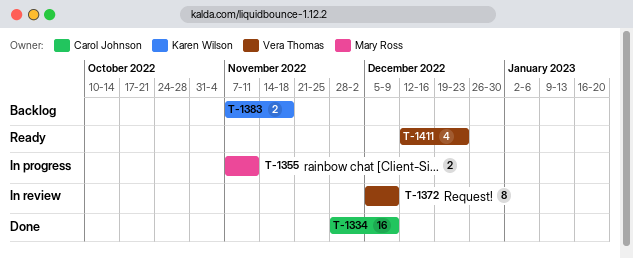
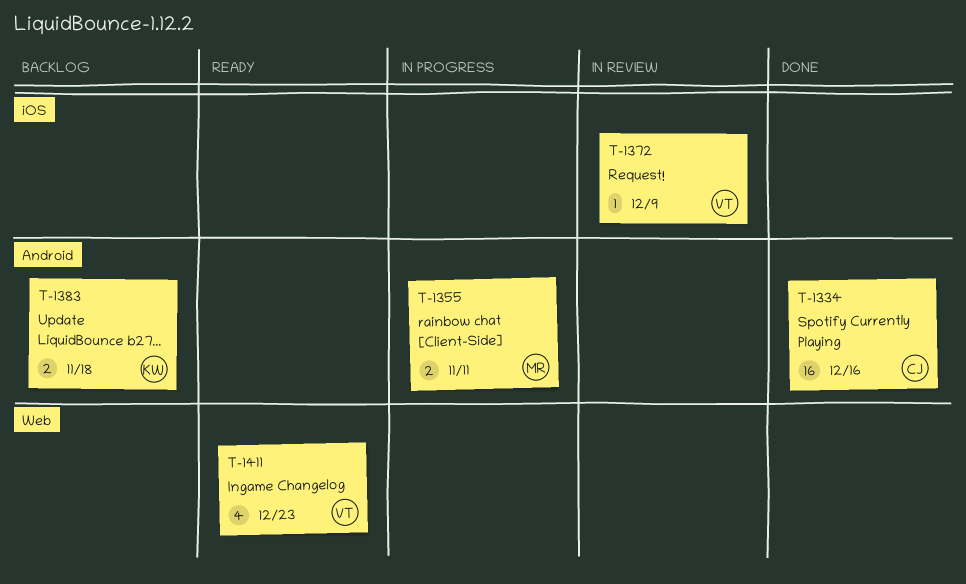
T-1334, due: Dec 9 -> Dec 16
T-1372, estimate: 8 -> 1

